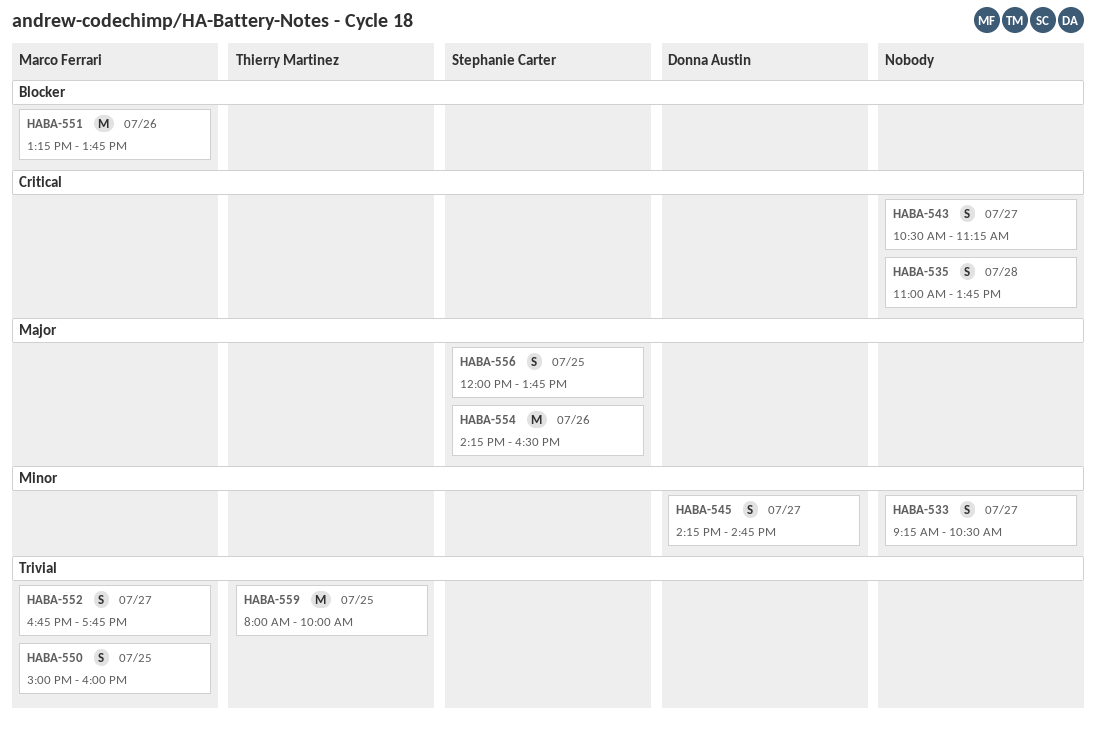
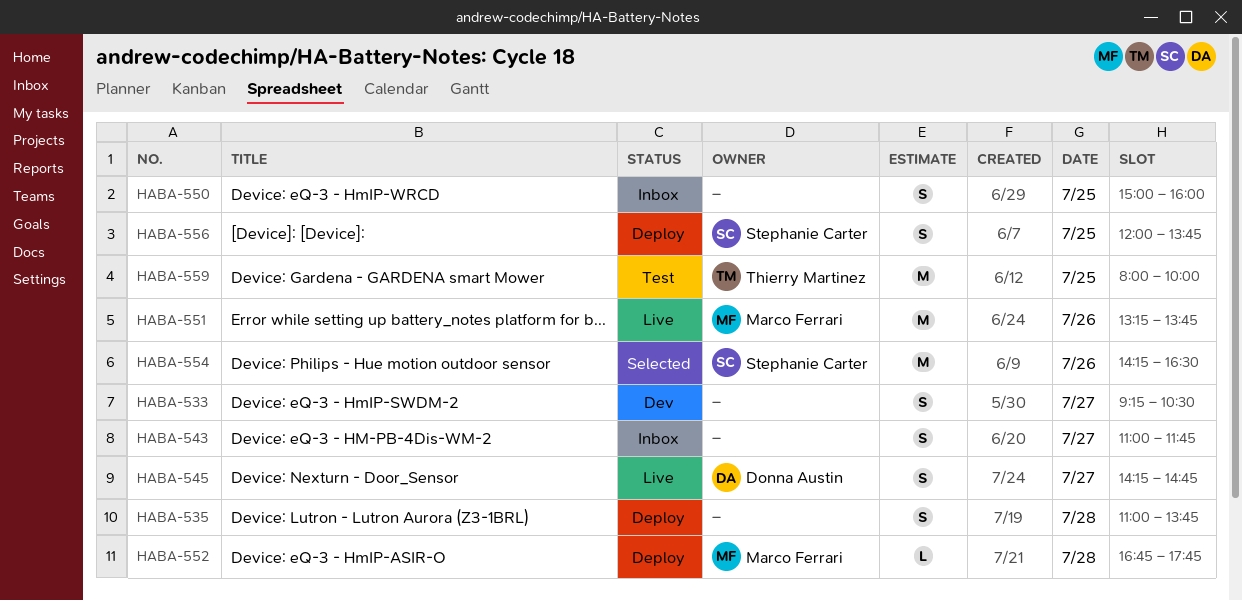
HABA-543, begins: 10:30 -> 11:00
HABA-543, ends: 11:15 -> 11:45
HABA-550, owner: Marco Ferrari -> none
HABA-552, estimate: S -> L
HABA-552, day: Jul 27 -> Jul 28

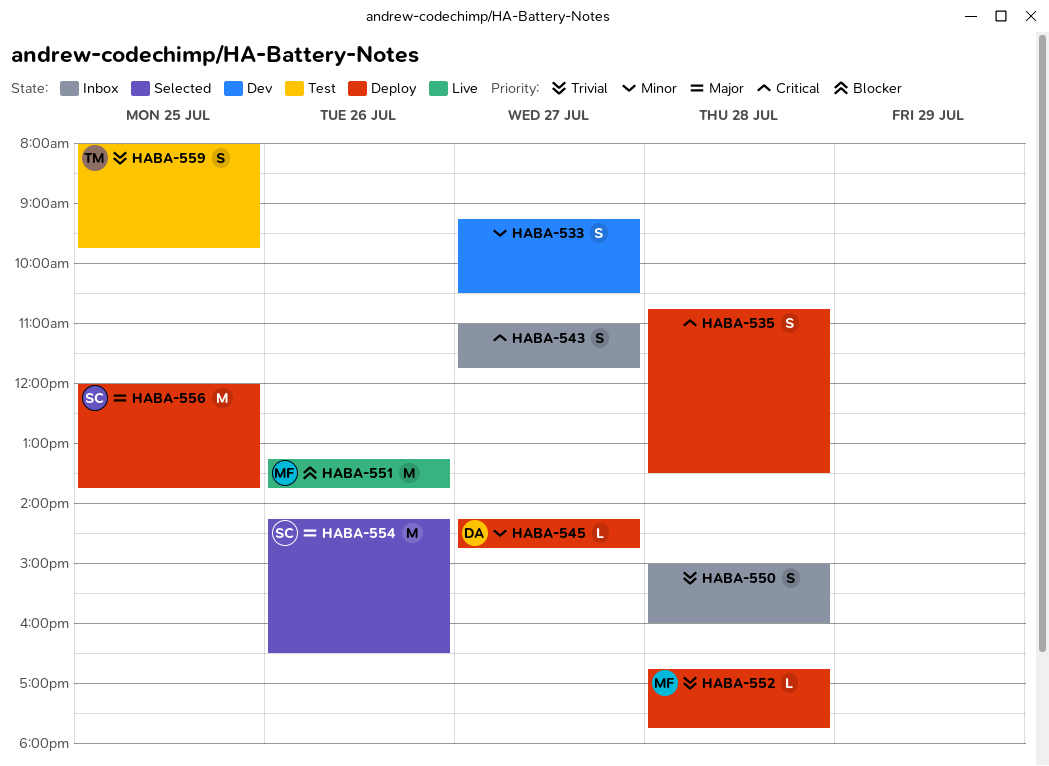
HABA-535, begins: 11:00 -> 10:45
HABA-535, ends: 13:45 -> 13:30
HABA-545, status: Live -> Deploy
HABA-545, estimate: S -> L
HABA-550, day: Jul 25 -> Jul 28
HABA-556, estimate: S -> M
HABA-559, estimate: M -> S
HABA-559, ends: 10:00 -> 09:45

